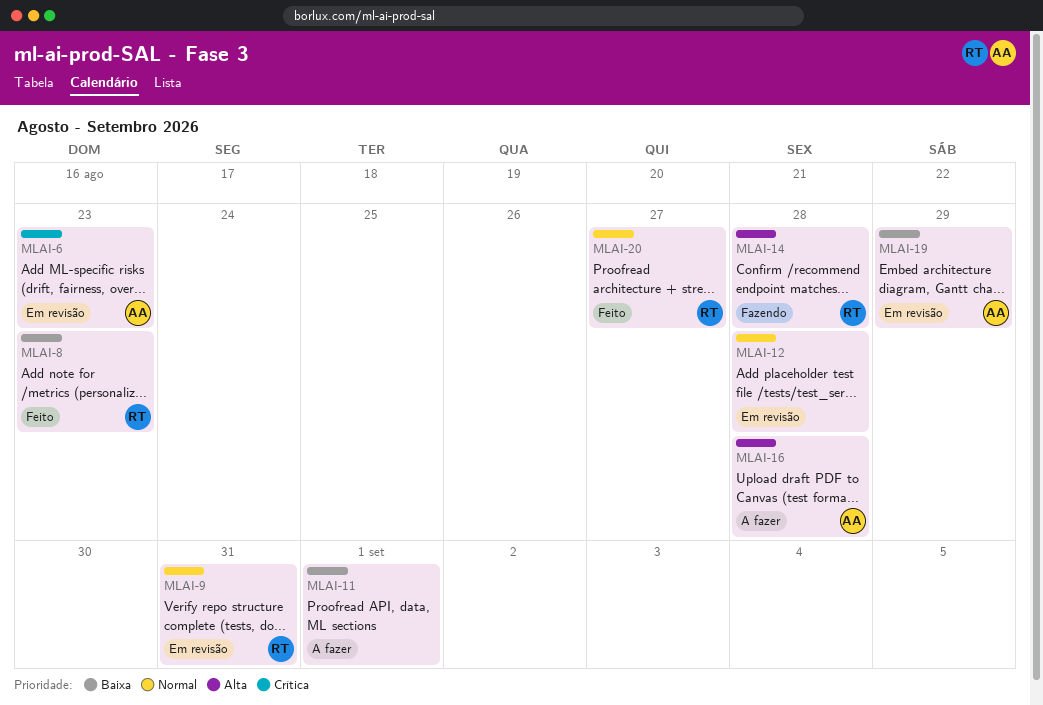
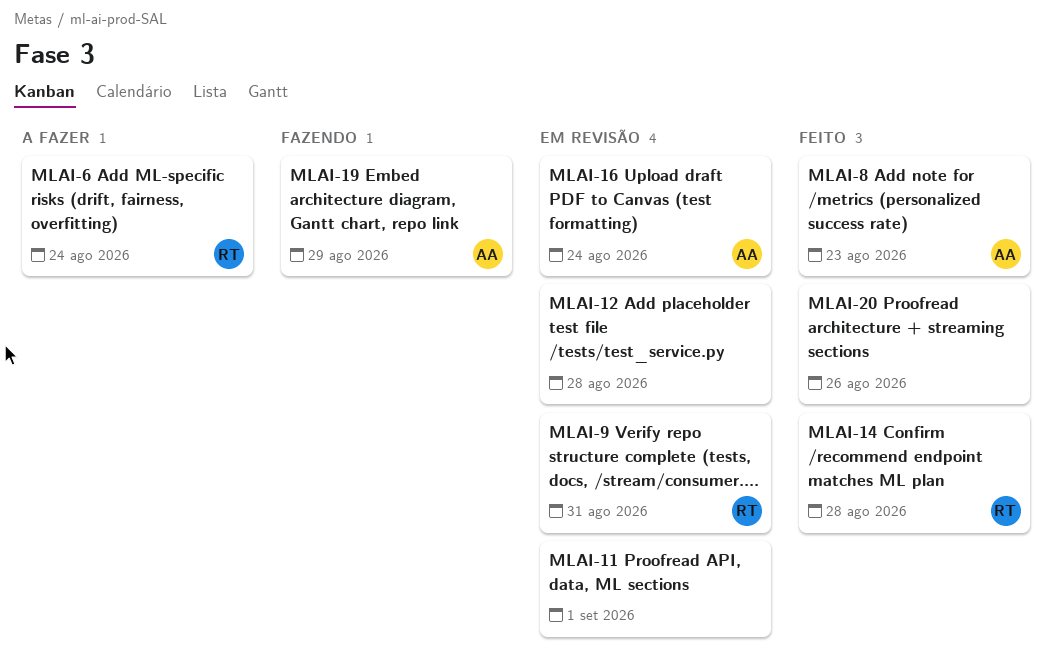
MLAI-6, status: Em revisão -> A fazer
MLAI-6, owner: AA -> RT
MLAI-6, due: Aug 23 -> Aug 24
MLAI-8, owner: RT -> AA
MLAI-11, status: A fazer -> Em revisão
MLAI-14, status: Fazendo -> Feito
MLAI-16, status: A fazer -> Em revisão
MLAI-16, due: Aug 28 -> Aug 24
MLAI-19, status: Em revisão -> Fazendo
MLAI-20, owner: RT -> none
MLAI-20, due: Aug 27 -> Aug 26

